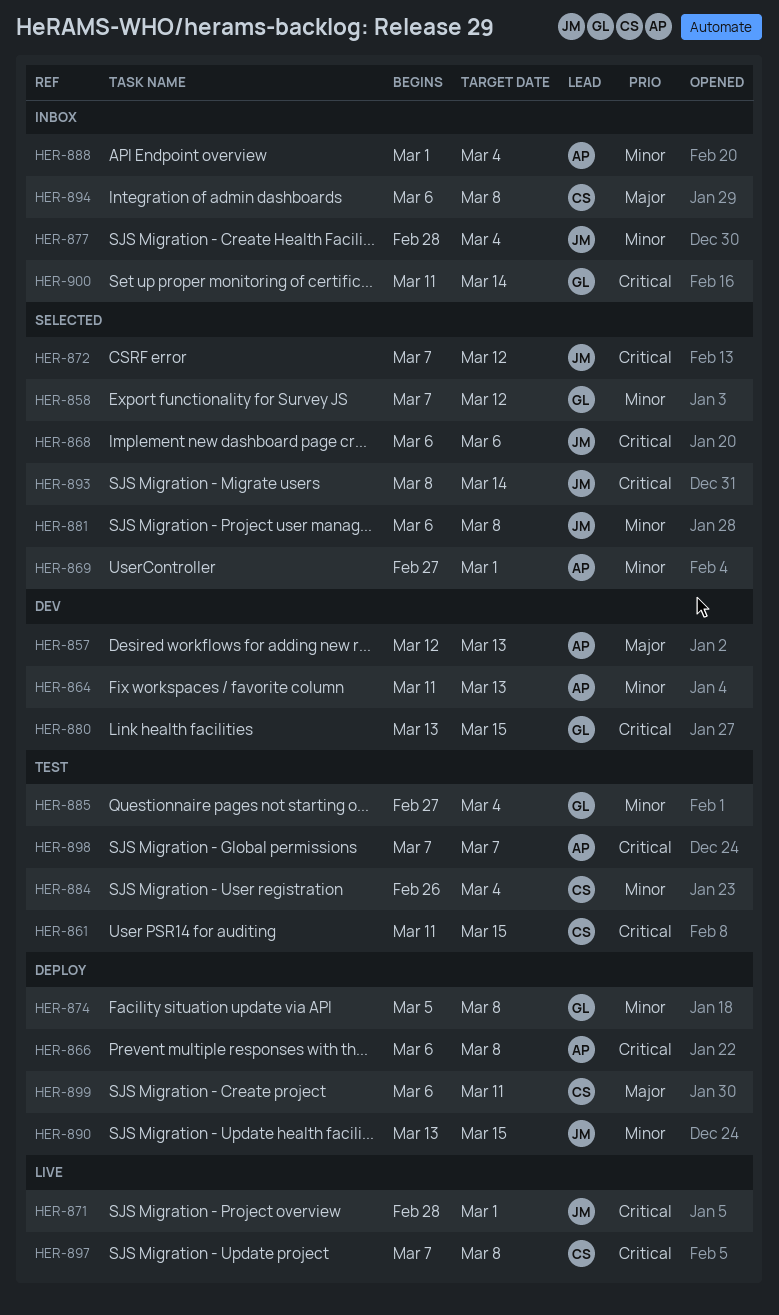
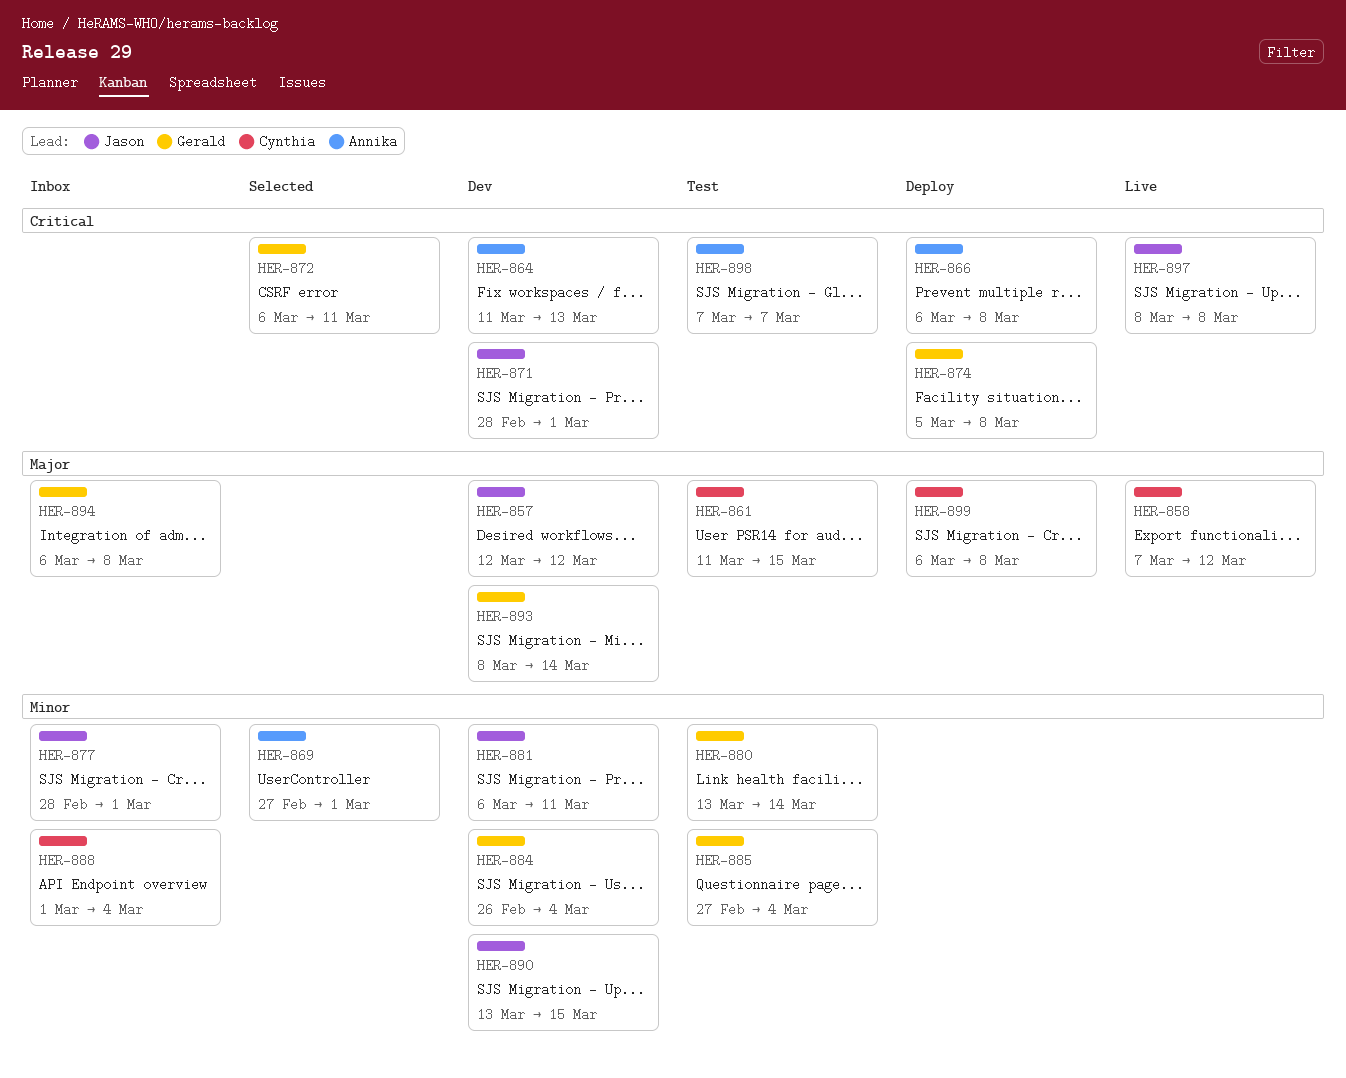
HER-857, owner: Annika -> Jason
HER-857, due: Mar 13 -> Mar 12
HER-858, status: Selected -> Live
HER-858, owner: Gerald -> Cynthia
HER-858, priority: Minor -> Major
HER-861, priority: Critical -> Major
HER-864, priority: Minor -> Critical
HER-868: present -> none
HER-871, status: Live -> Dev
HER-872, owner: Jason -> Gerald
HER-872, start: Mar 7 -> Mar 6
HER-872, due: Mar 12 -> Mar 11
HER-874, priority: Minor -> Critical
HER-877, due: Mar 4 -> Mar 1
HER-880, status: Dev -> Test
HER-880, priority: Critical -> Minor
HER-880, due: Mar 15 -> Mar 14
HER-881, status: Selected -> Dev
HER-881, due: Mar 8 -> Mar 11
HER-884, status: Test -> Dev
HER-884, owner: Cynthia -> Gerald
HER-888, owner: Annika -> Cynthia
HER-890, status: Deploy -> Dev
HER-893, status: Selected -> Dev
HER-893, owner: Jason -> Gerald
HER-893, priority: Critical -> Major
HER-894, owner: Cynthia -> Gerald
HER-897, owner: Cynthia -> Jason
HER-897, start: Mar 7 -> Mar 8
HER-899, due: Mar 11 -> Mar 8
HER-900: present -> none

